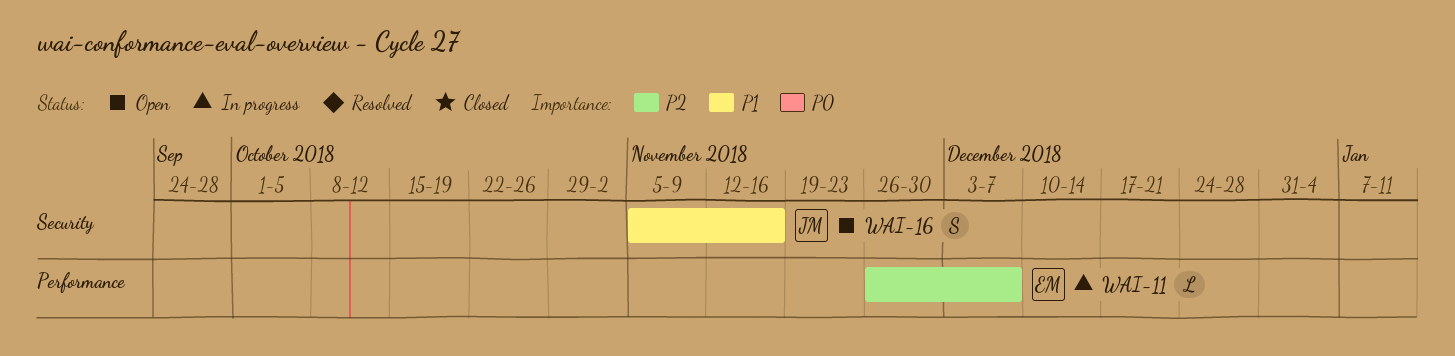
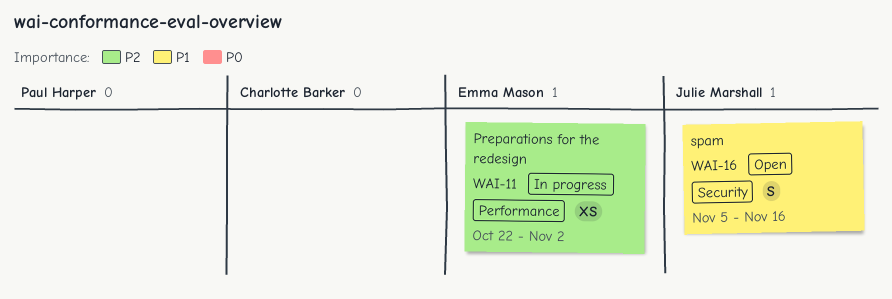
WAI-11, estimate: L -> XS
WAI-11, start: Nov 26 -> Oct 22
WAI-11, due: Dec 7 -> Nov 2

